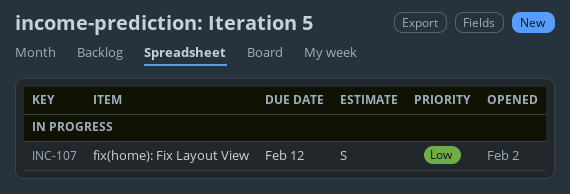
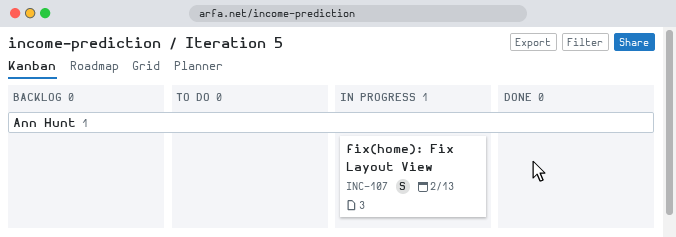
INC-107, due: Feb 12 -> Feb 13

